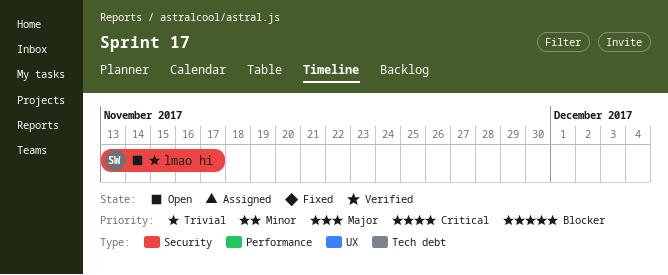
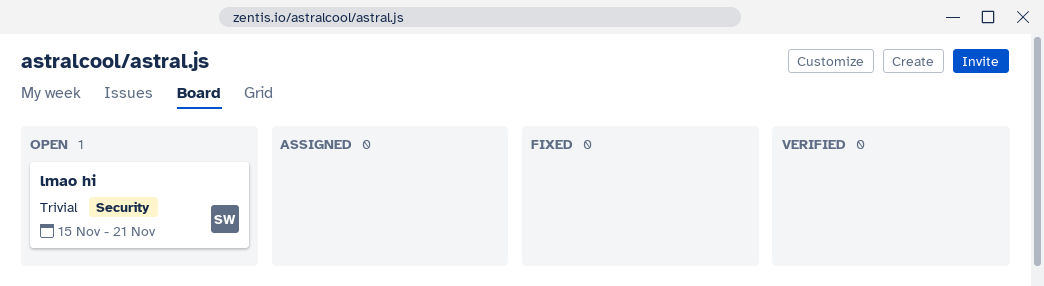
lmao hi, start: Nov 13 -> Nov 15
lmao hi, due: Nov 17 -> Nov 21

